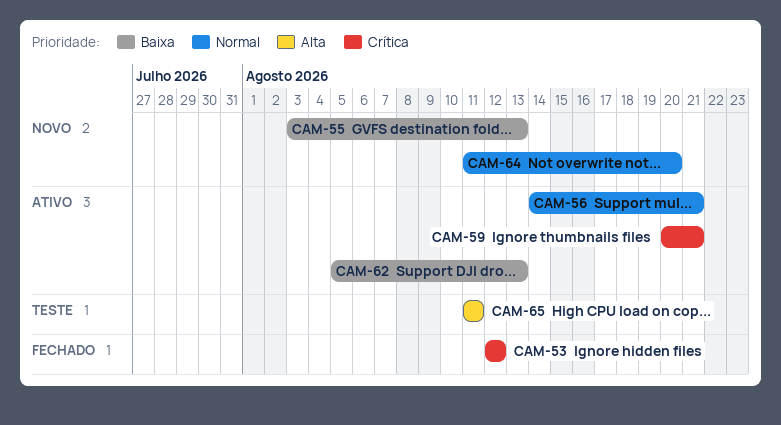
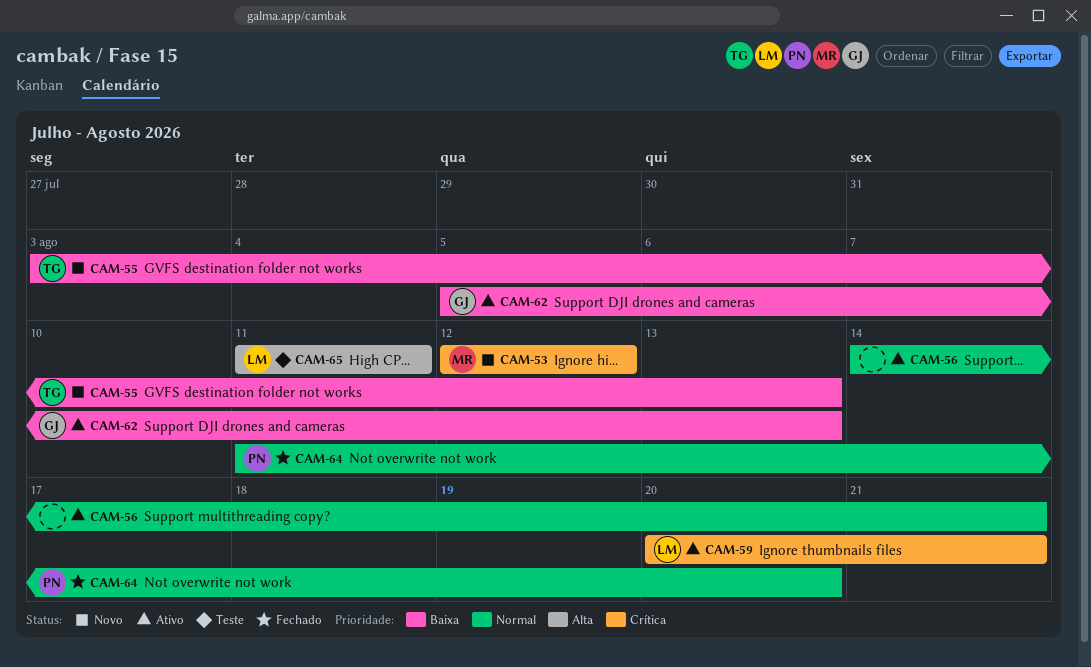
CAM-53, status: Fechado -> Novo
CAM-64, status: Novo -> Fechado

